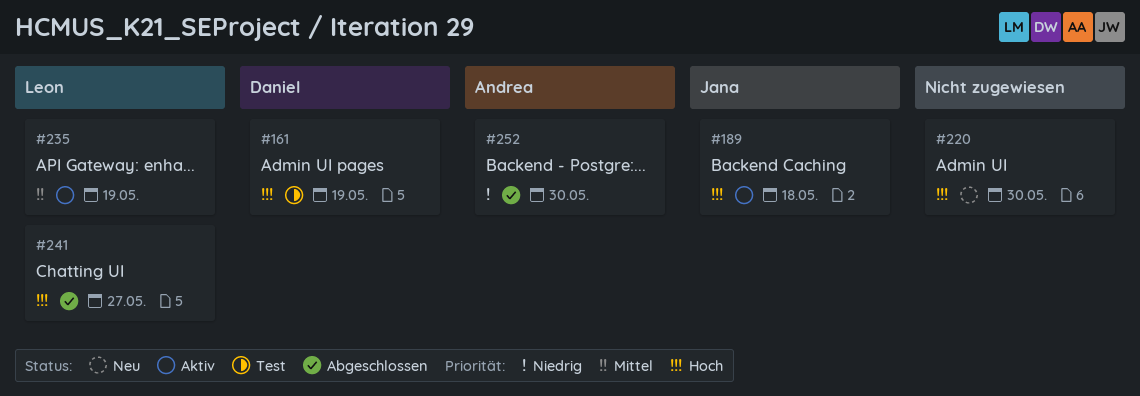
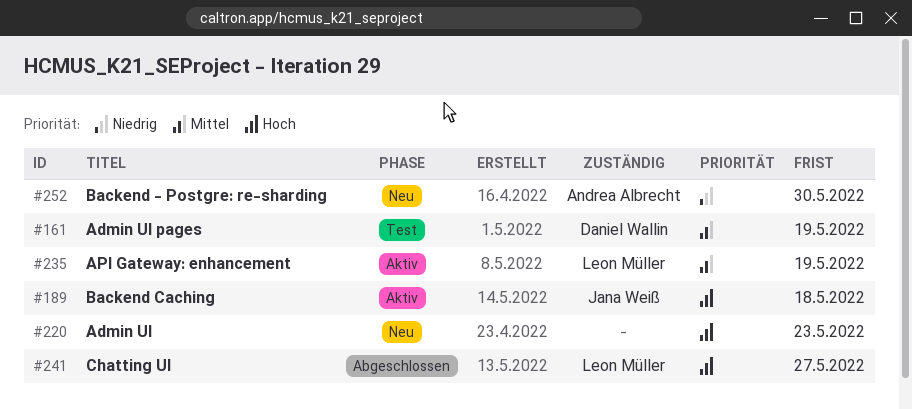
#161, priority: Hoch -> Mittel
#220, due: May 30 -> May 23
#252, status: Abgeschlossen -> Neu

